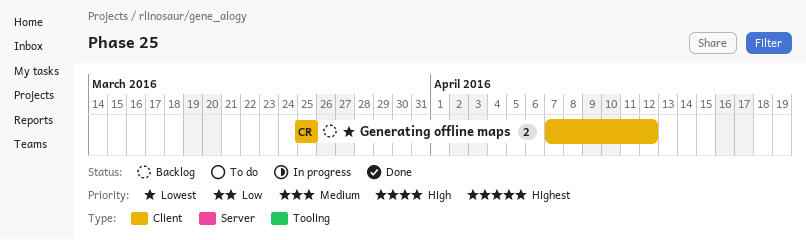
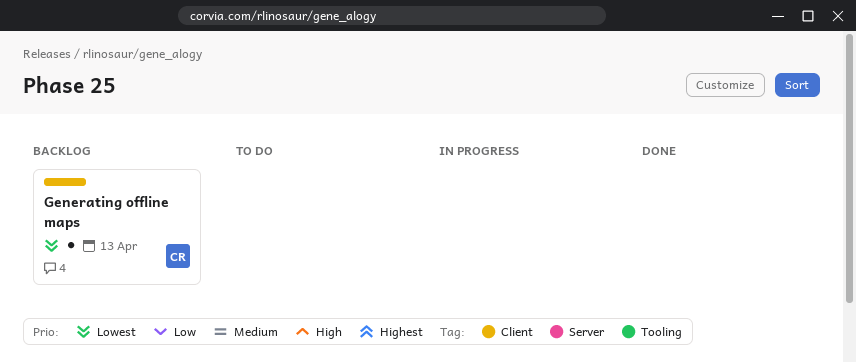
Generating offline maps, estimate: 2 -> 1
Generating offline maps, due: Apr 12 -> Apr 13

